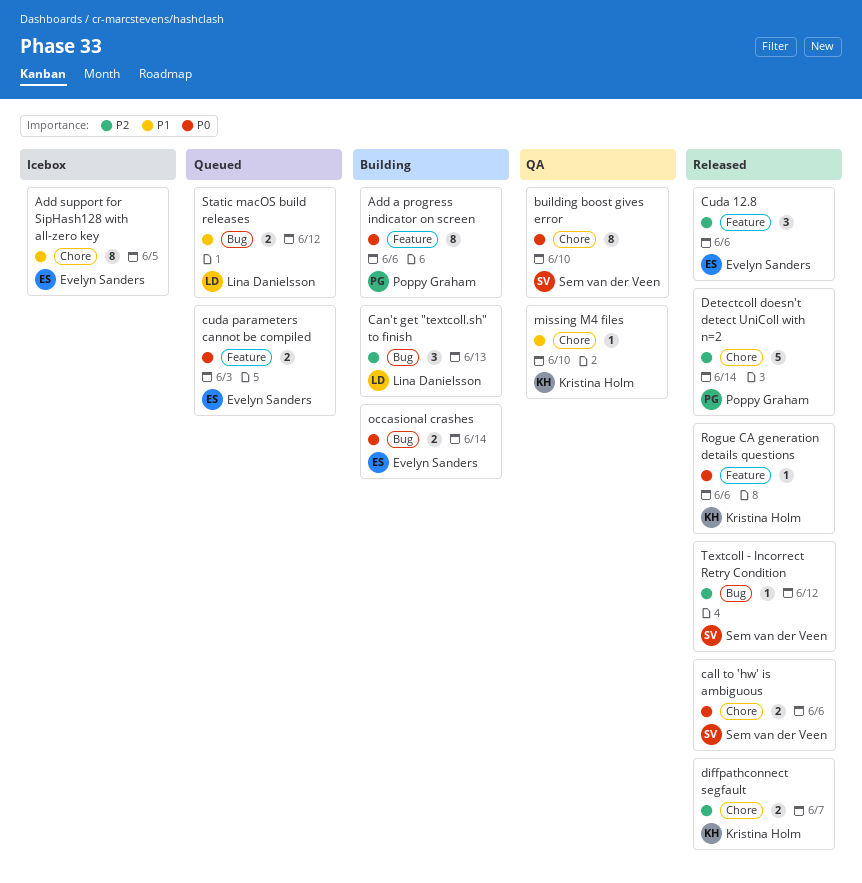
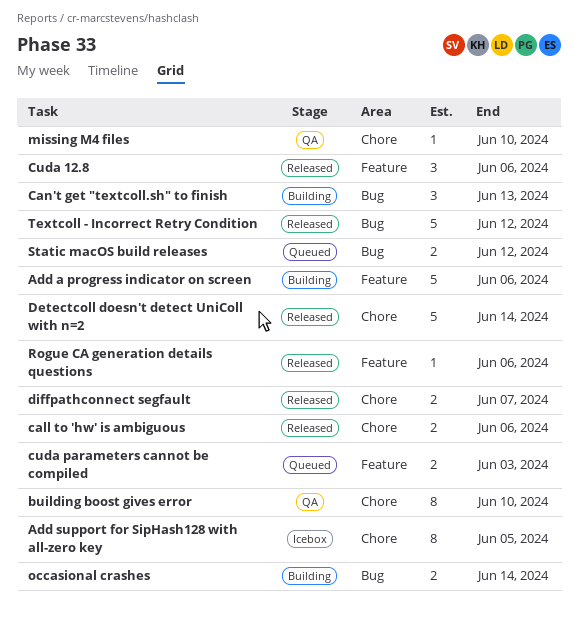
Add a progress indicator on screen, estimate: 8 -> 5
Textcoll - Incorrect Retry Condition, estimate: 1 -> 5

